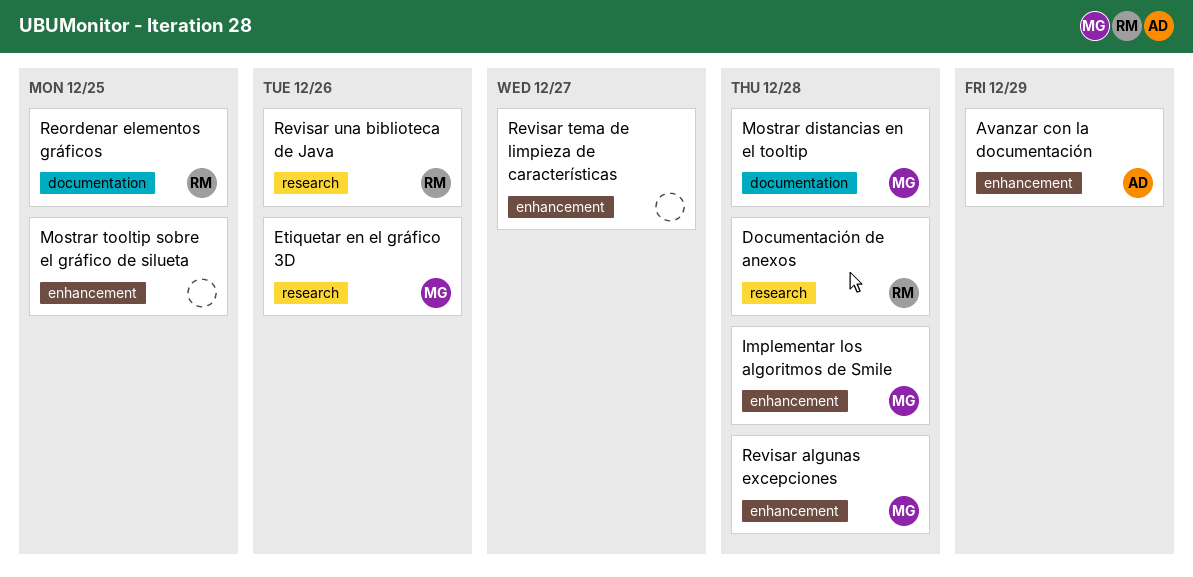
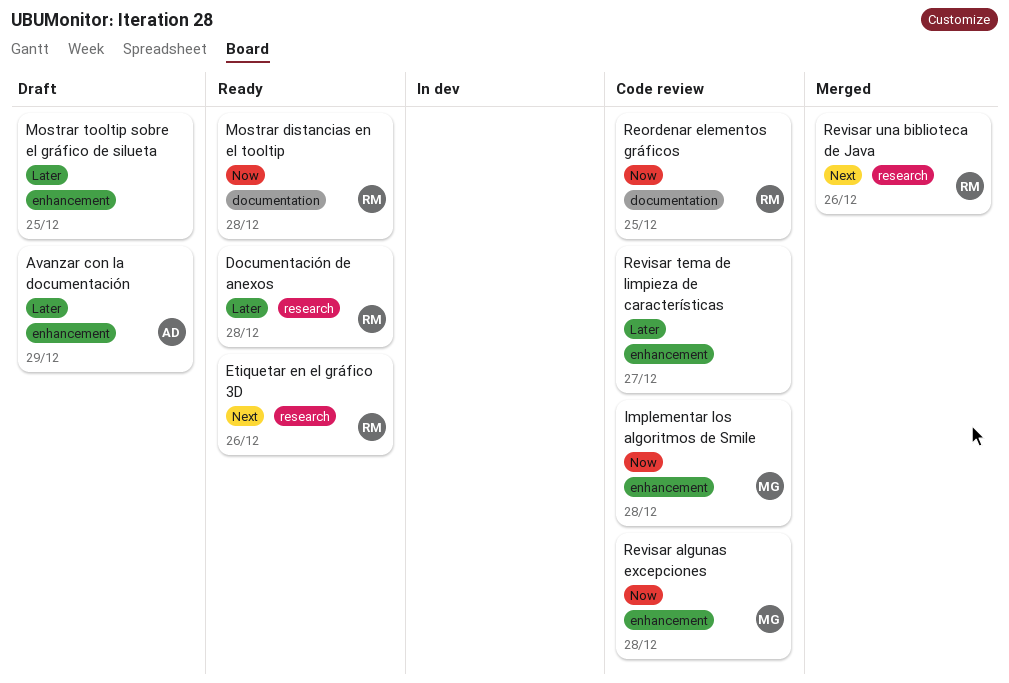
Etiquetar en el gráfico 3D, owner: MG -> RM
Mostrar distancias en el tooltip, owner: MG -> RM

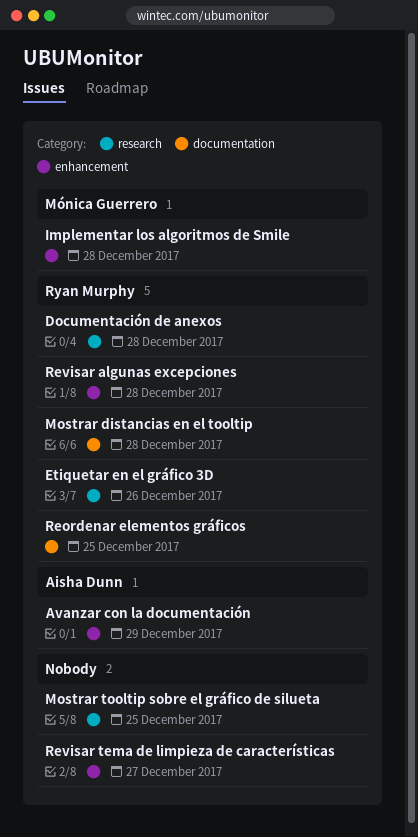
Mostrar tooltip sobre el gráfico de silueta, label: enhancement -> research
Revisar algunas excepciones, owner: Mónica Guerrero -> Ryan Murphy
Revisar una biblioteca de Java: present -> none

